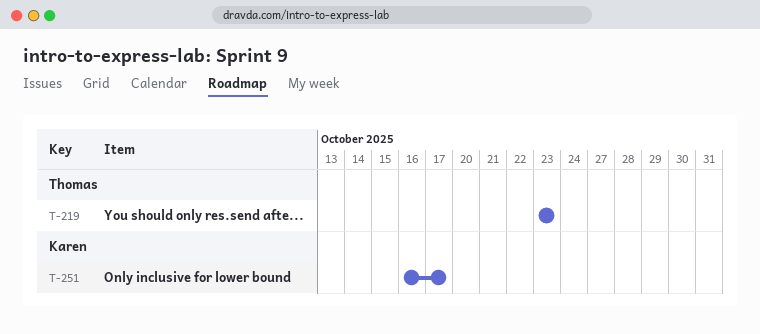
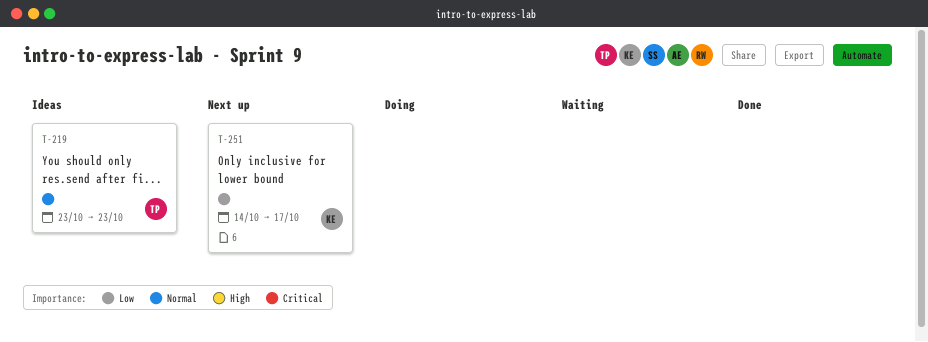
T-251, start: Oct 16 -> Oct 14

